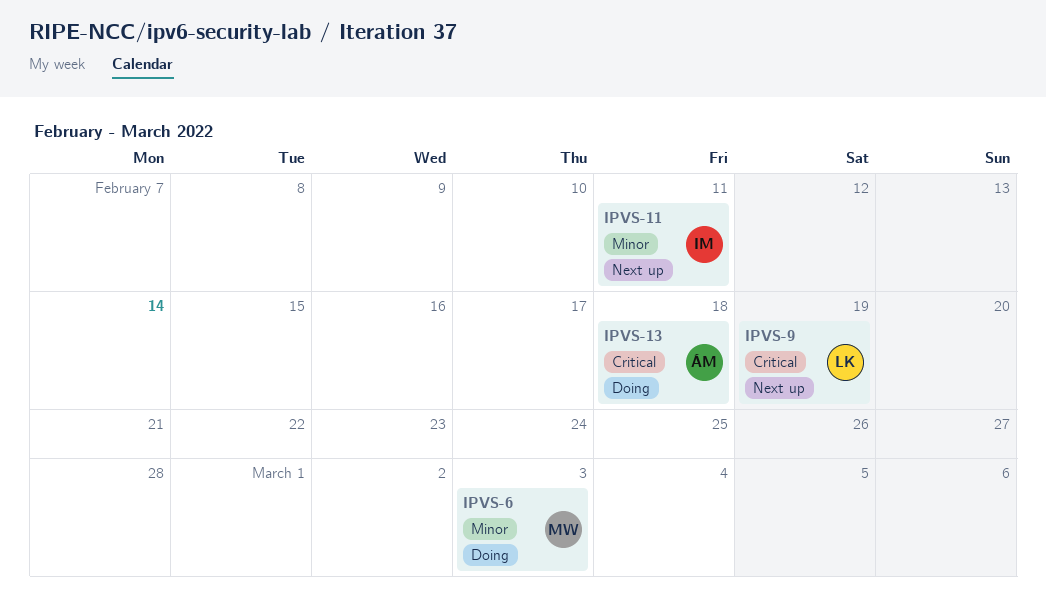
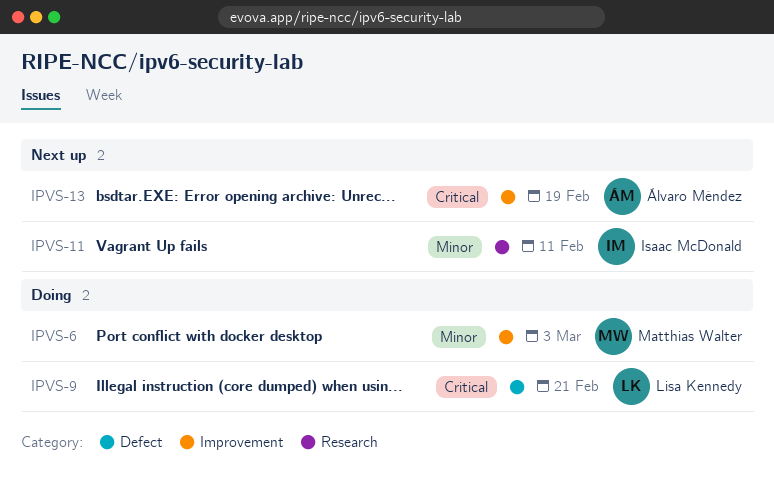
IPVS-9, status: Next up -> Doing
IPVS-9, due: Feb 19 -> Feb 21
IPVS-13, status: Doing -> Next up
IPVS-13, due: Feb 18 -> Feb 19

